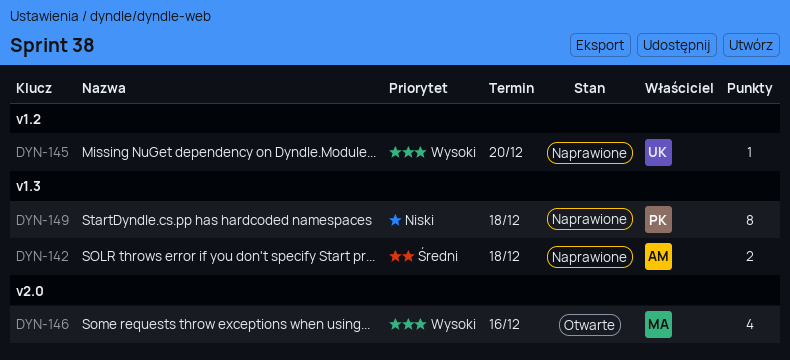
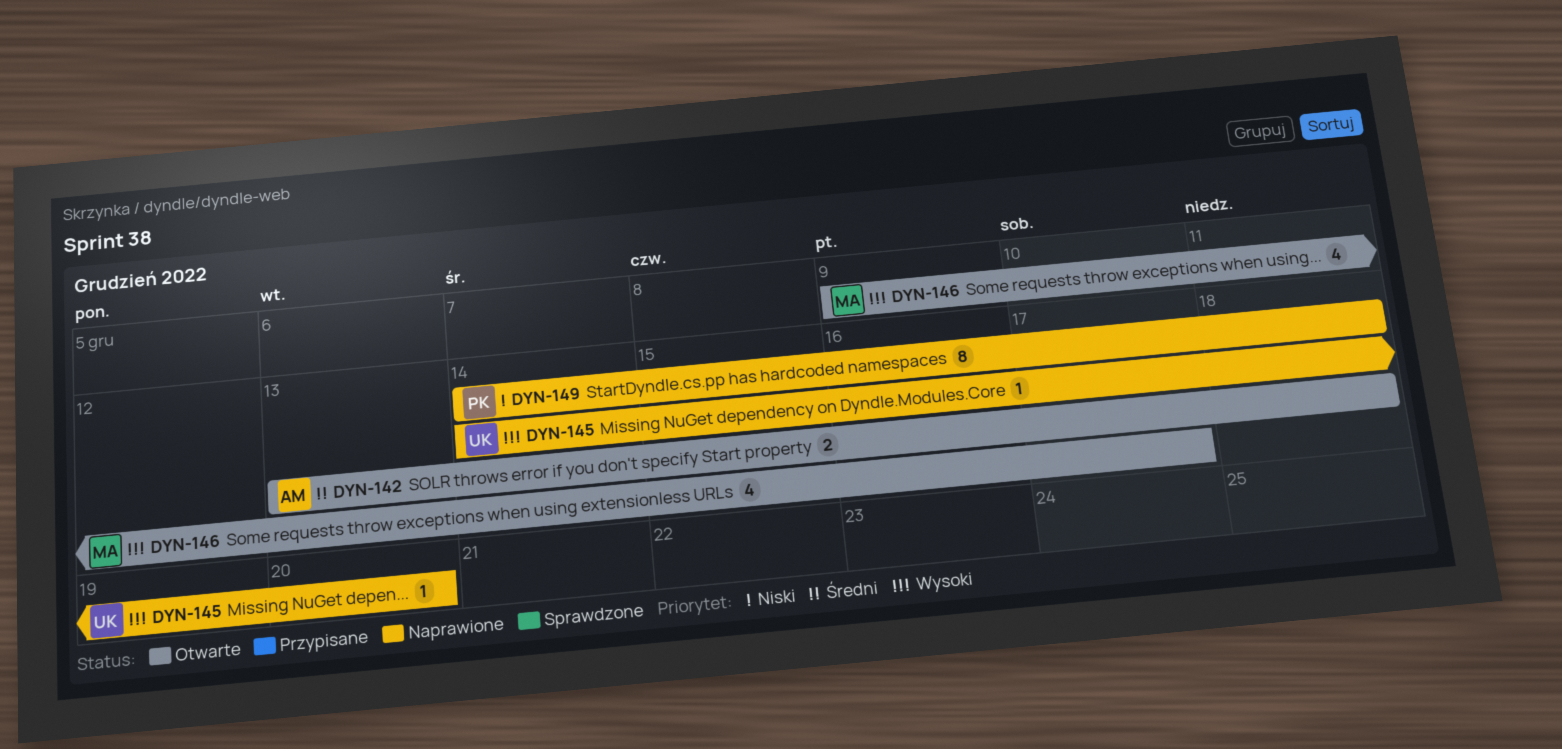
DYN-142, status: Naprawione -> Otwarte
DYN-146, due: Dec 16 -> Dec 17

